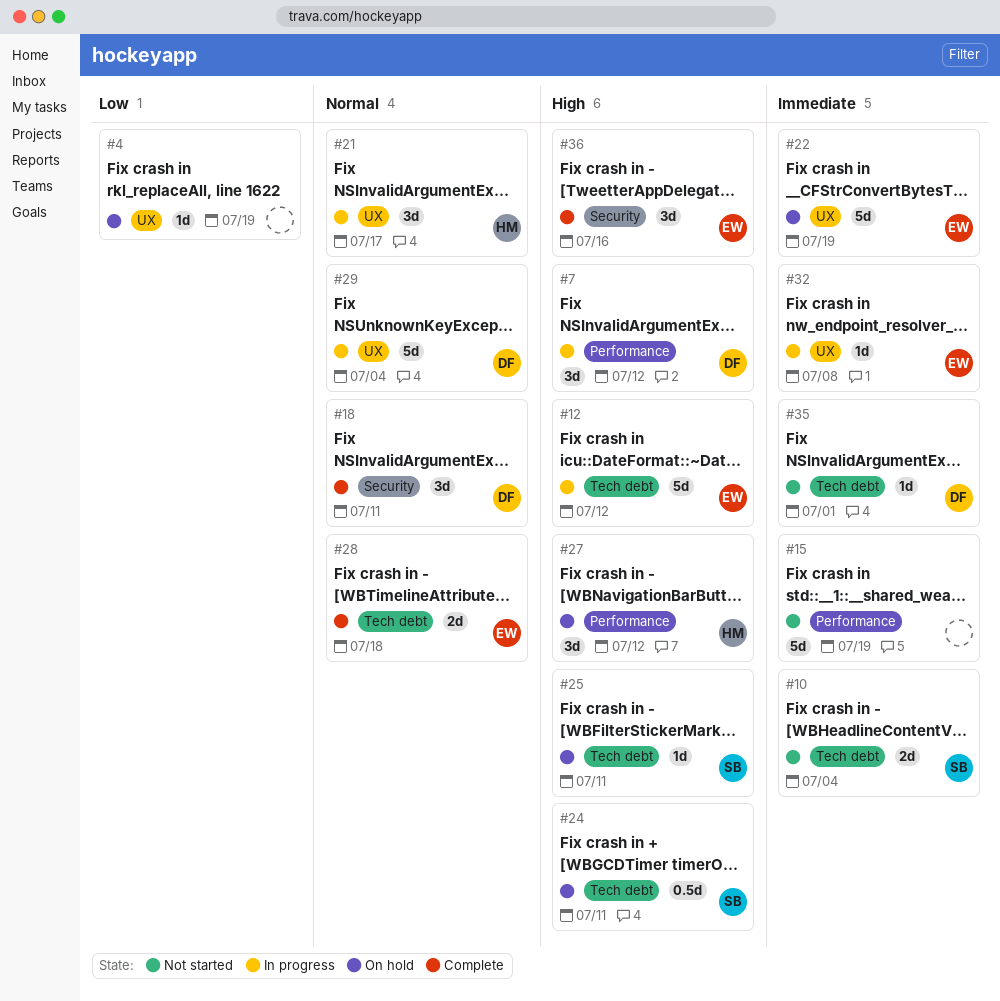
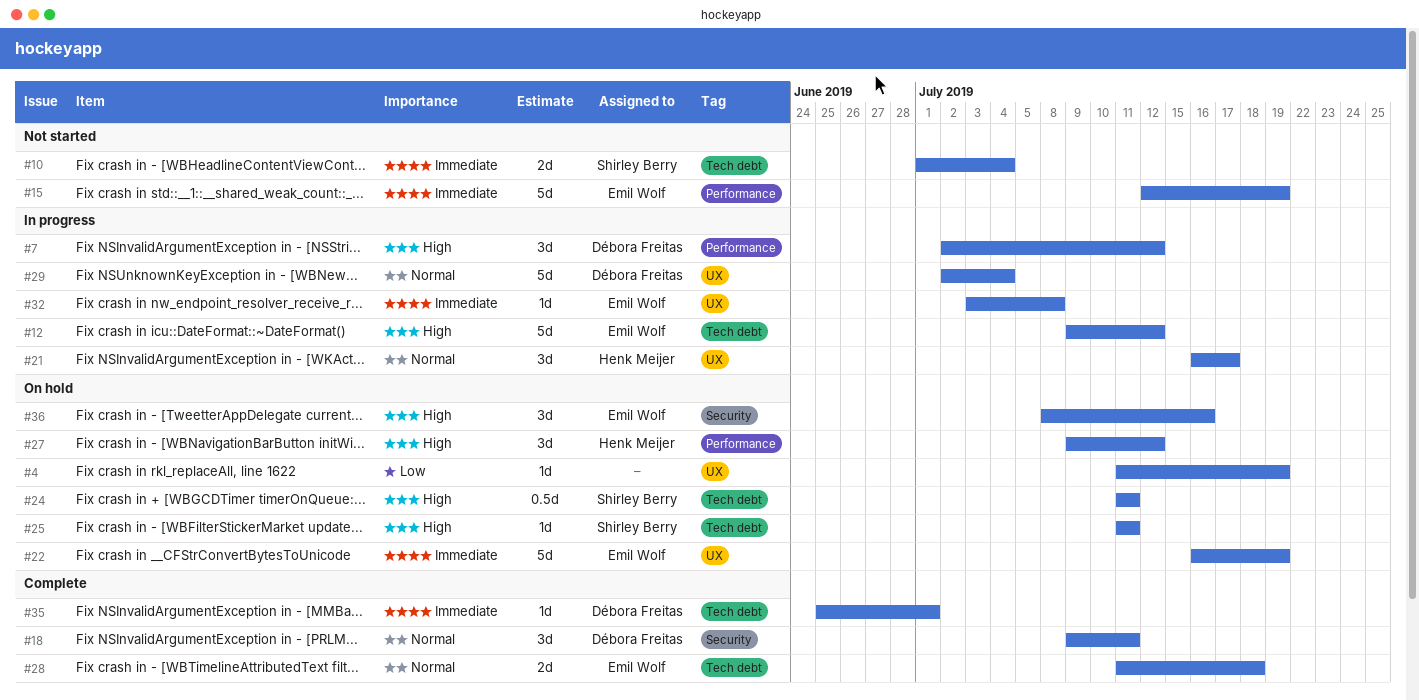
#15, owner: none -> Emil Wolf
#35, status: Not started -> Complete
#36, status: Complete -> On hold

